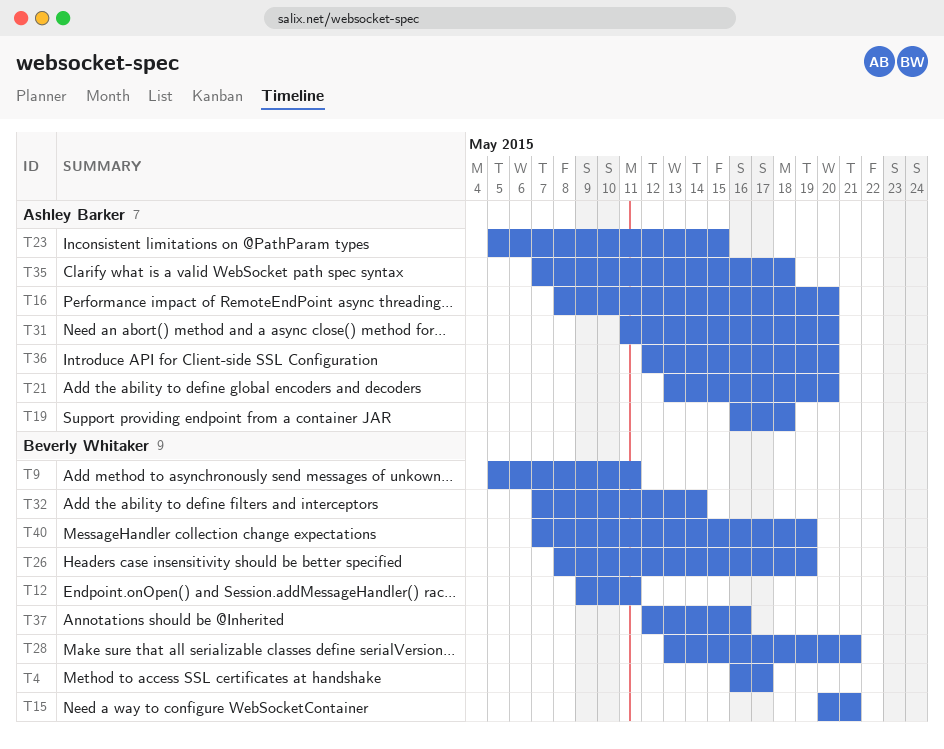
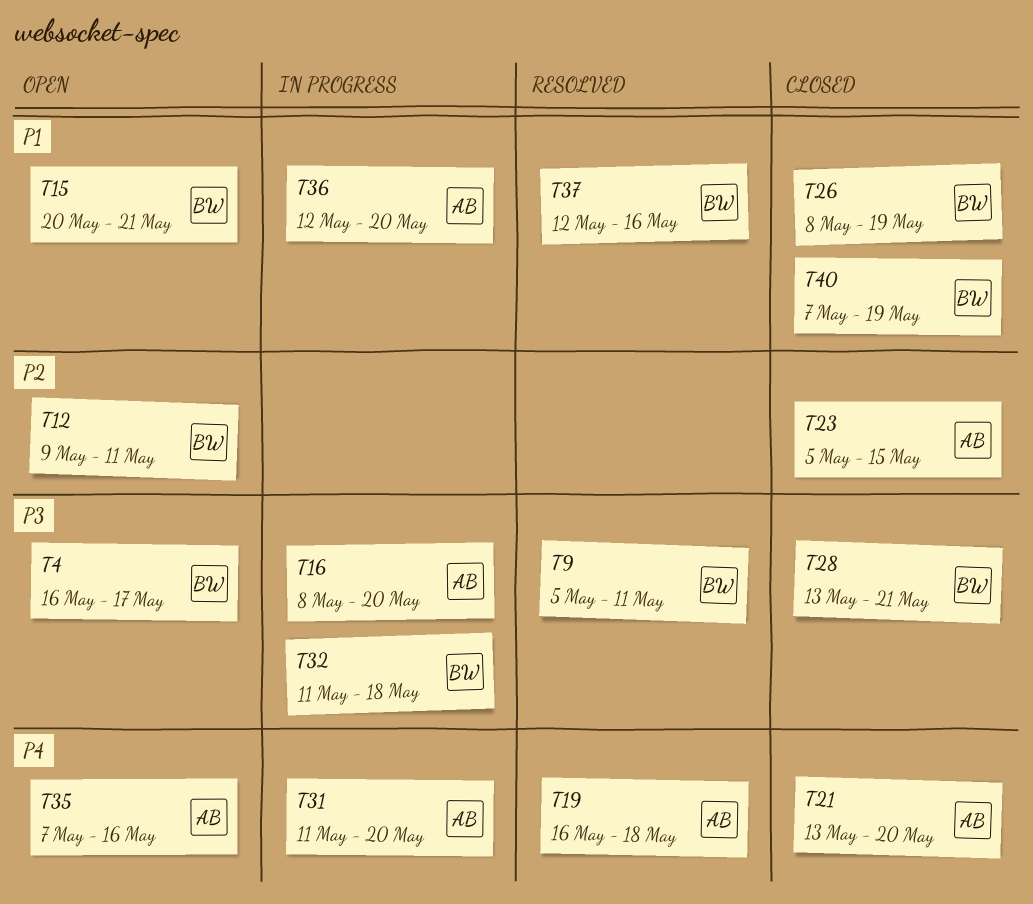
T32, start: May 7 -> May 11
T32, due: May 14 -> May 18
T35, due: May 18 -> May 16

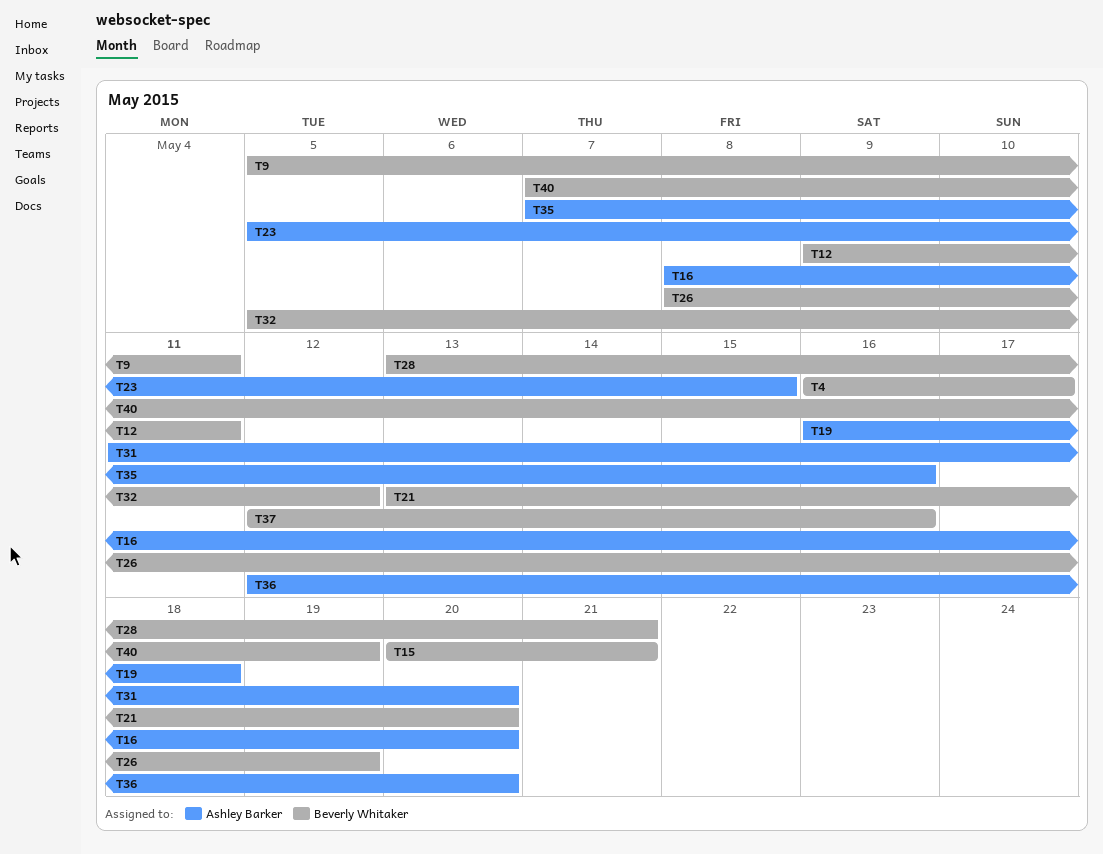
T21, owner: Ashley Barker -> Beverly Whitaker
T32, start: May 11 -> May 5
T32, due: May 18 -> May 12

